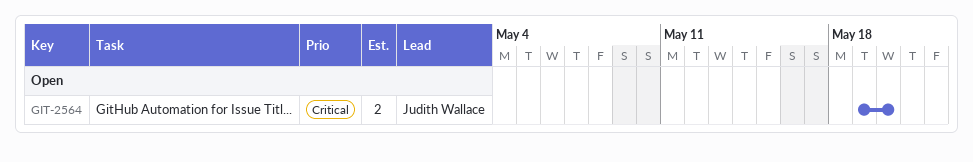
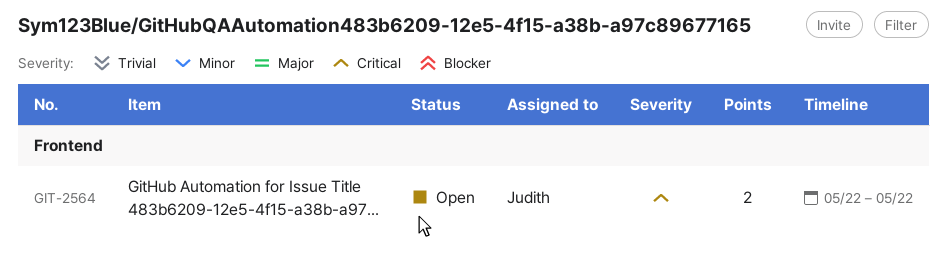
GIT-2564, start: May 19 -> May 22
GIT-2564, due: May 20 -> May 22

